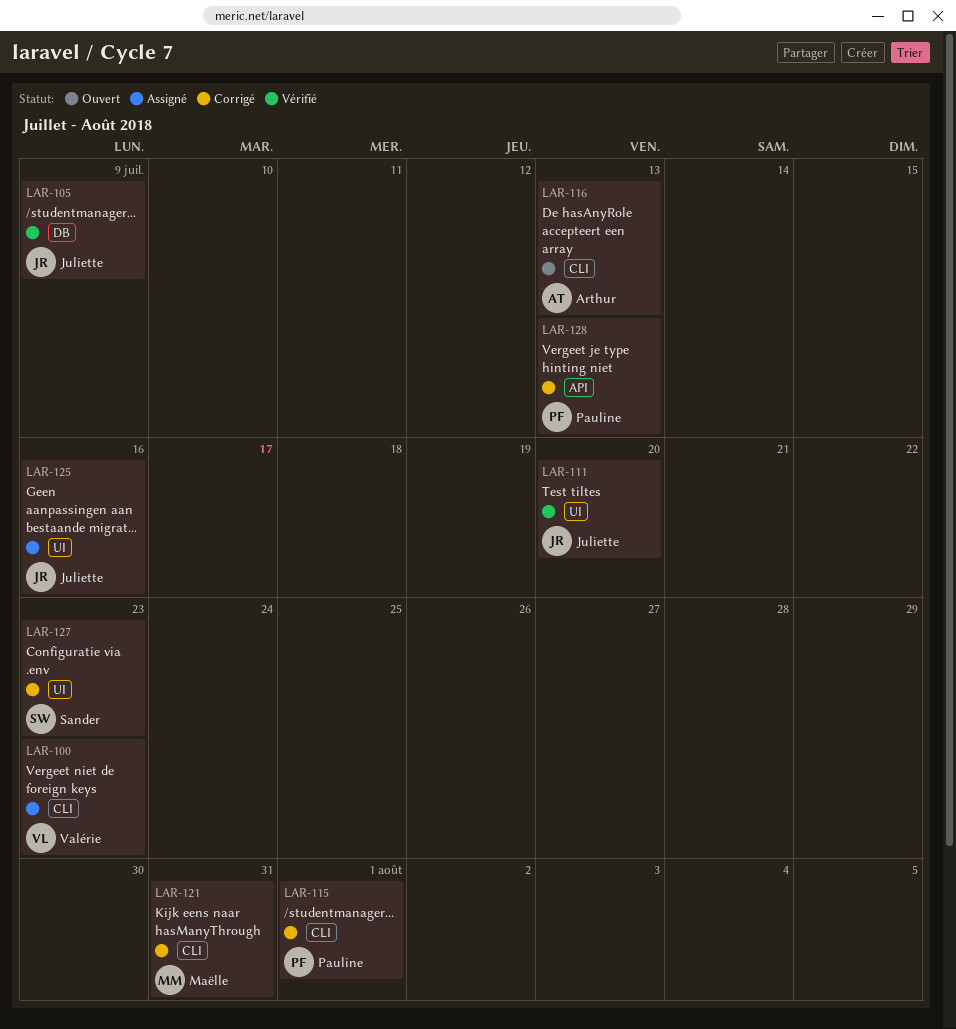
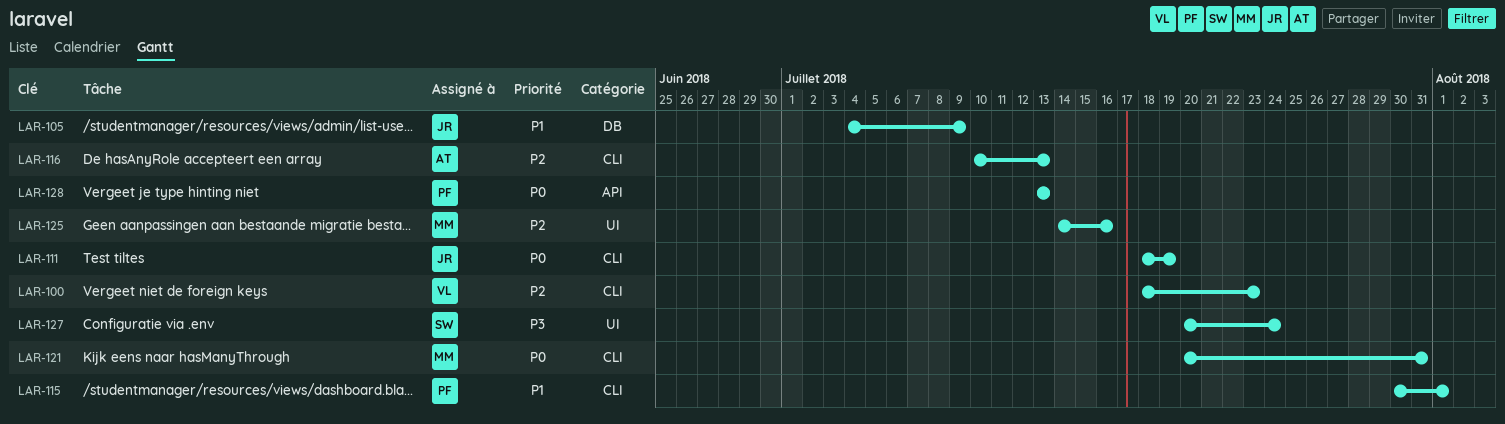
LAR-111, label: UI -> CLI
LAR-111, due: Jul 20 -> Jul 19
LAR-125, owner: Juliette -> Maëlle
LAR-127, due: Jul 23 -> Jul 24

